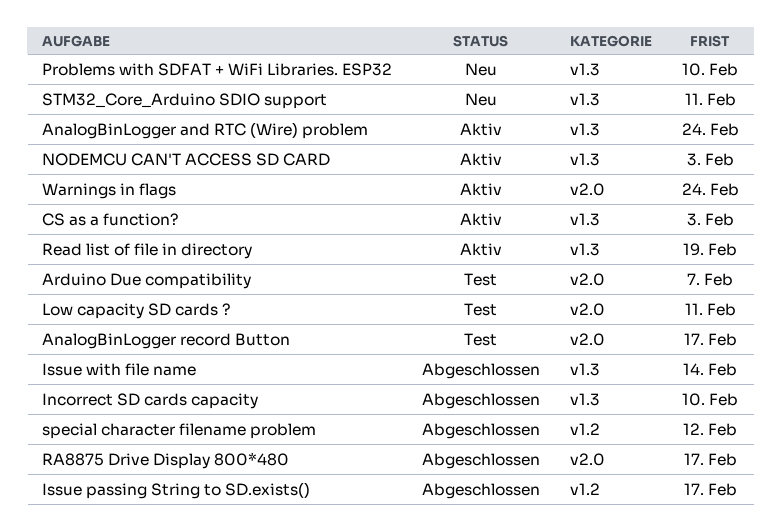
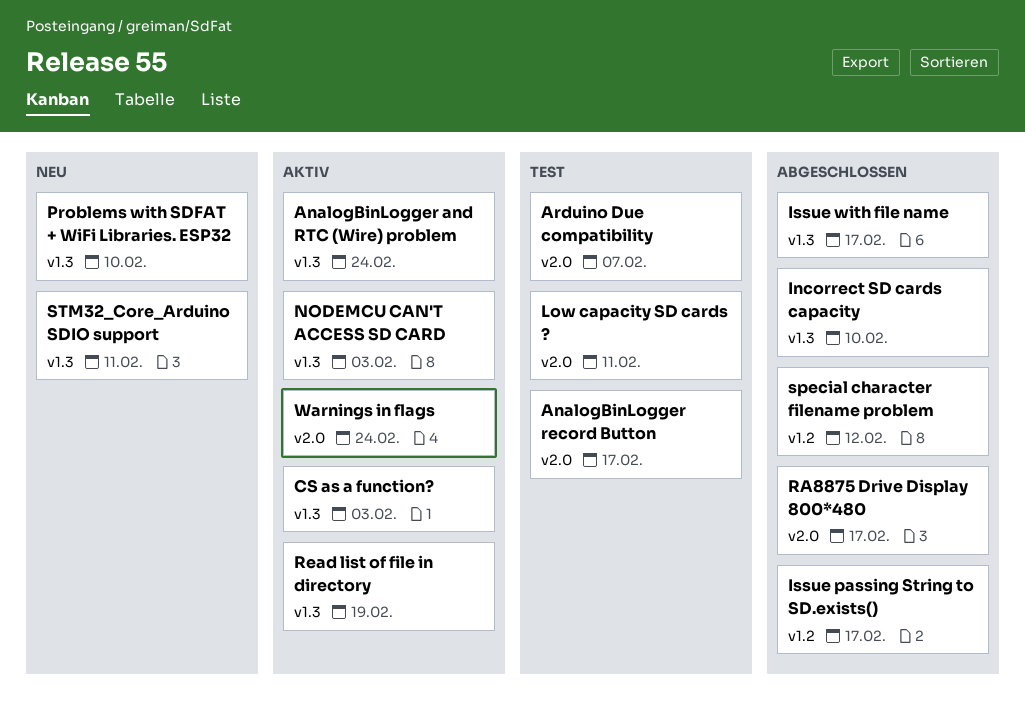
Issue with file name, due: Feb 14 -> Feb 17

